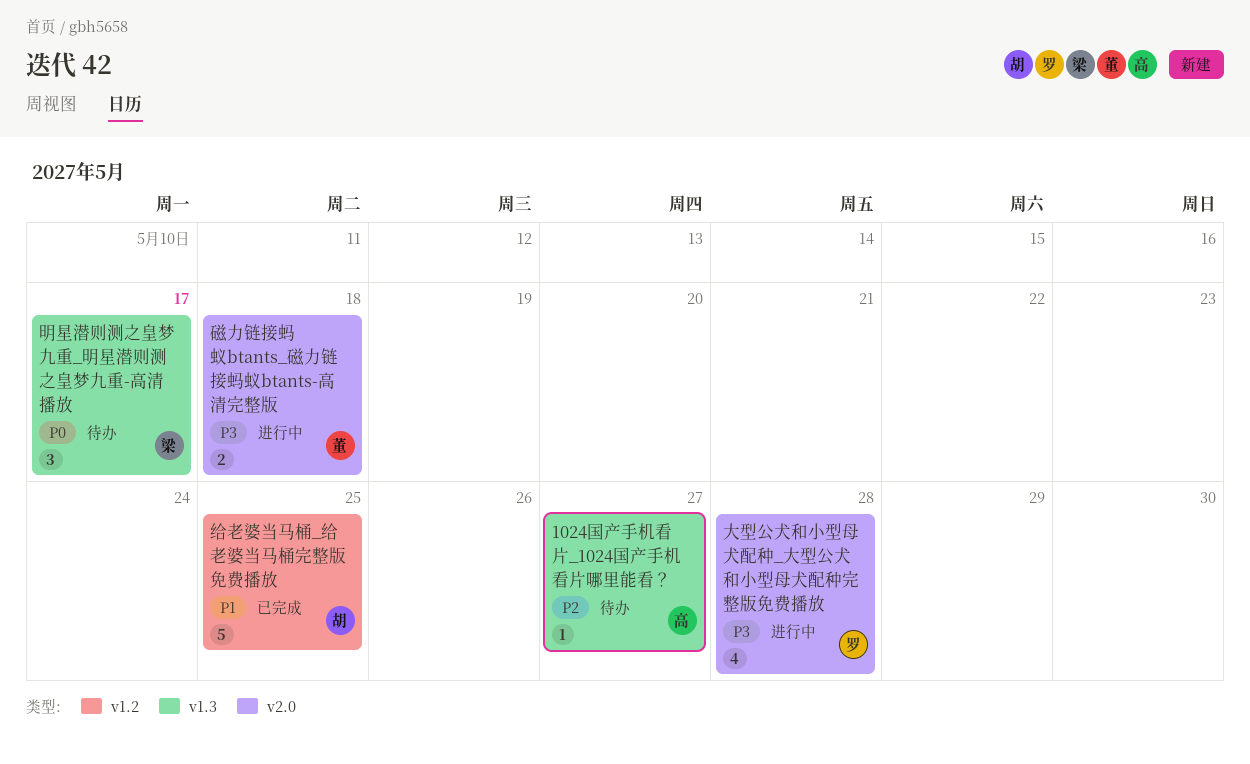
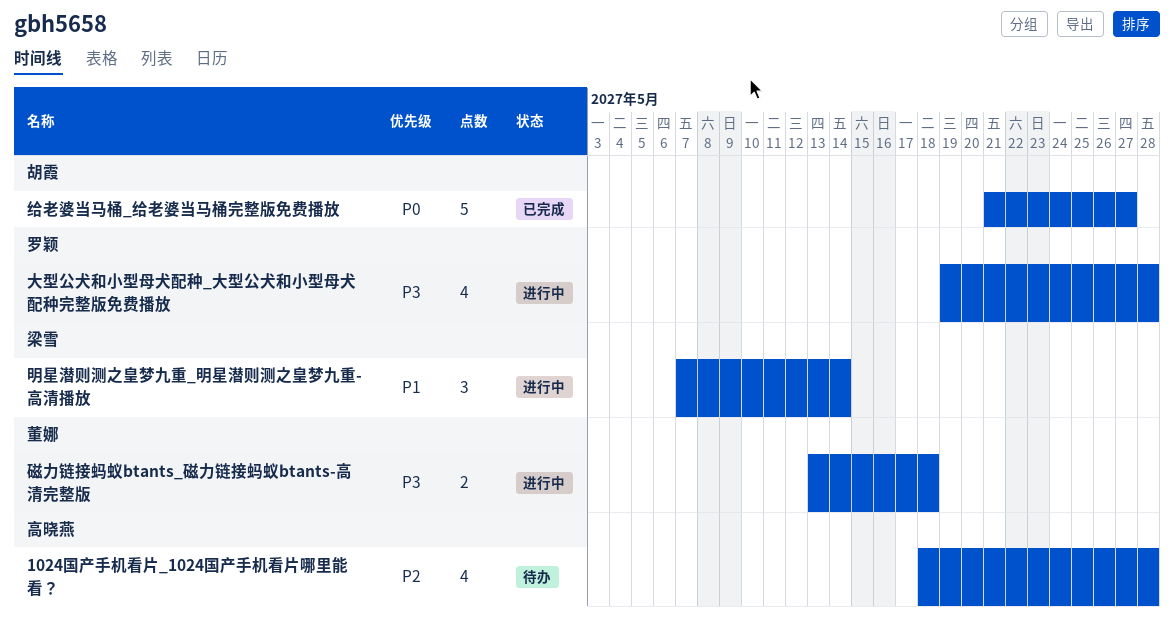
1024国产手机看片_1024国产手机看片哪里能看？, estimate: 1 -> 4
1024国产手机看片_1024国产手机看片哪里能看？, due: May 27 -> May 28
明星潜则测之皇梦九重_明星潜则测之皇梦九重-高清播放, status: 待办 -> 进行中
明星潜则测之皇梦九重_明星潜则测之皇梦九重-高清播放, priority: P0 -> P1
明星潜则测之皇梦九重_明星潜则测之皇梦九重-高清播放, due: May 17 -> May 14
给老婆当马桶_给老婆当马桶完整版免费播放, priority: P1 -> P0
给老婆当马桶_给老婆当马桶完整版免费播放, due: May 25 -> May 27

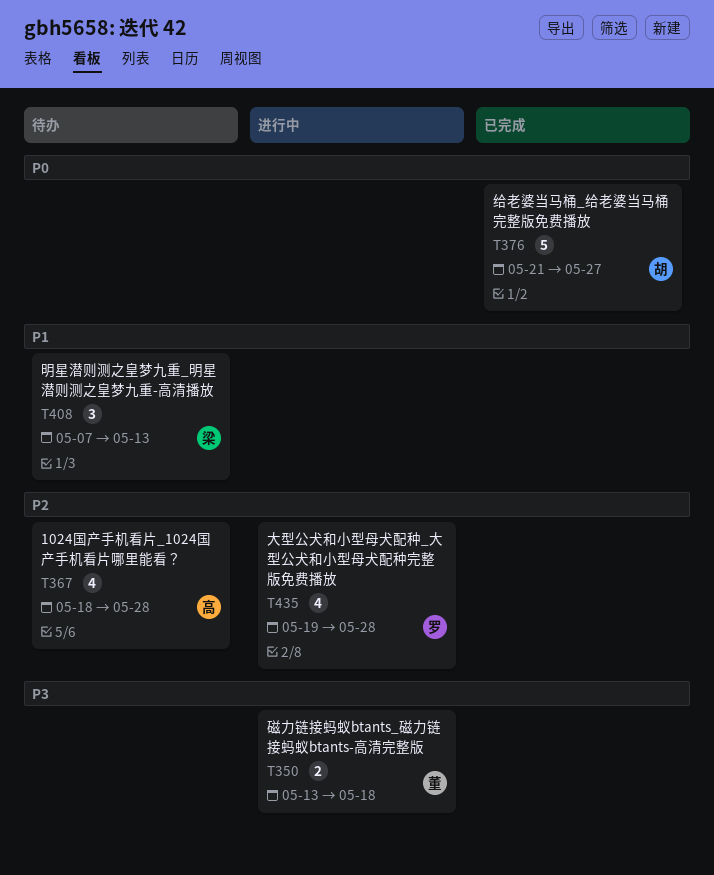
大型公犬和小型母犬配种_大型公犬和小型母犬配种完整版免费播放, priority: P3 -> P2
明星潜则测之皇梦九重_明星潜则测之皇梦九重-高清播放, status: 进行中 -> 待办
明星潜则测之皇梦九重_明星潜则测之皇梦九重-高清播放, due: May 14 -> May 13

